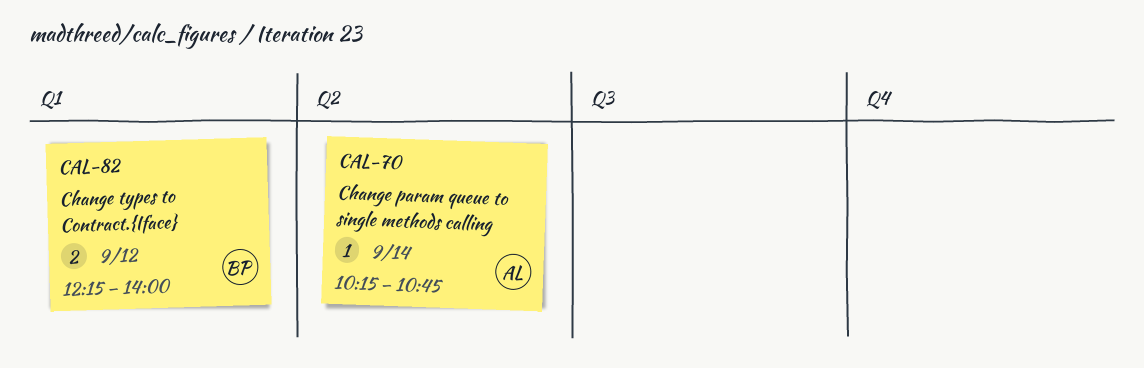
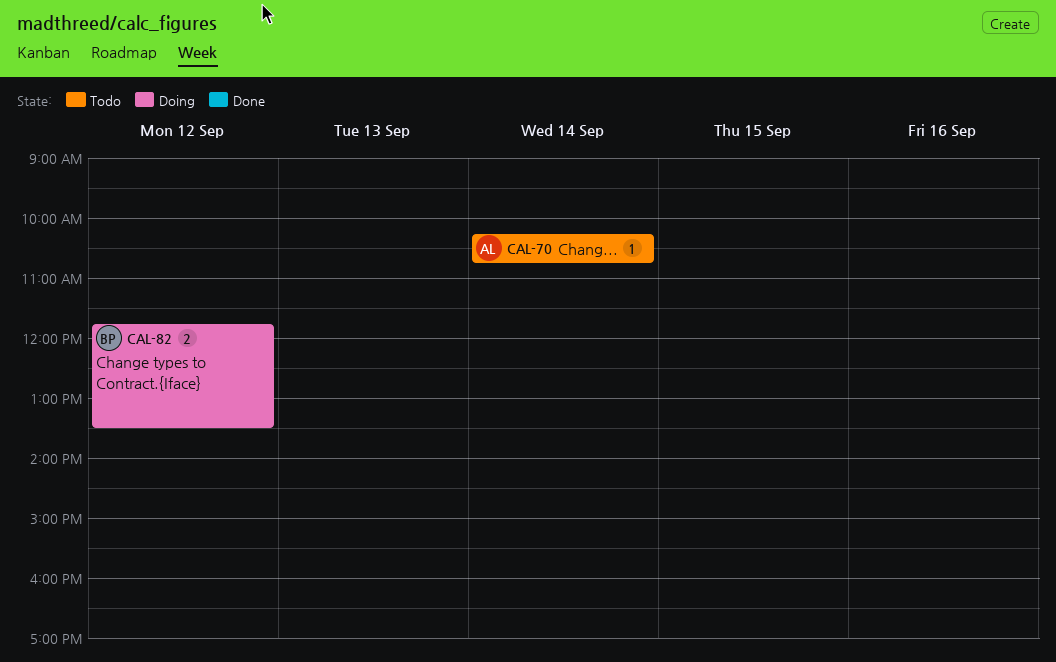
CAL-82, begins: 12:15 -> 11:45
CAL-82, ends: 14:00 -> 13:30

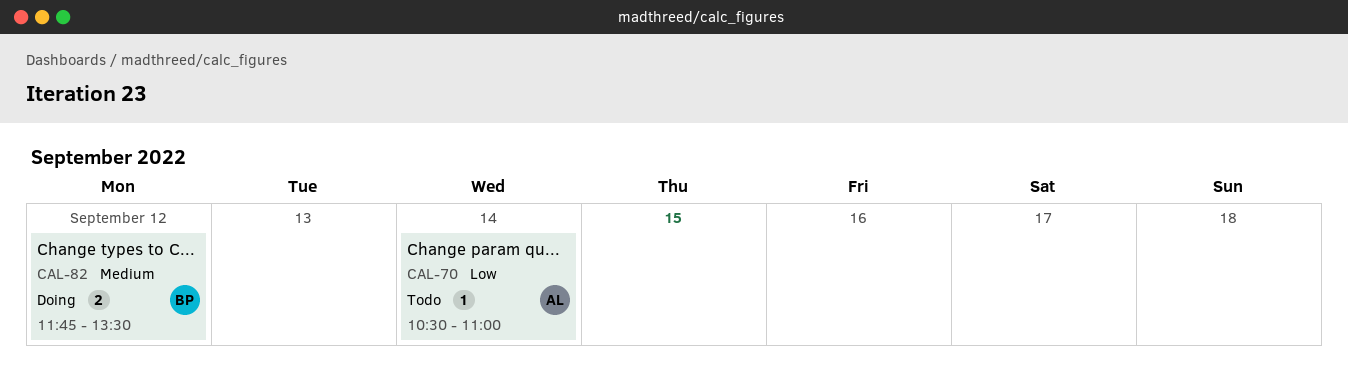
CAL-70, begins: 10:15 -> 10:30
CAL-70, ends: 10:45 -> 11:00

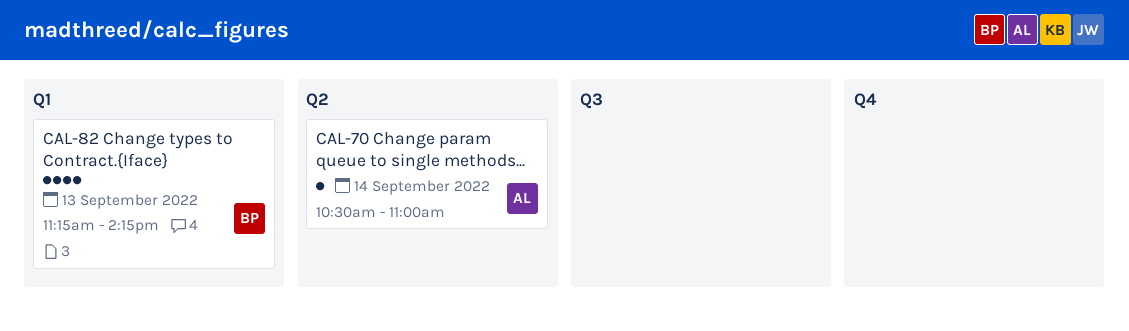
CAL-82, estimate: 2 -> 4
CAL-82, day: Sep 12 -> Sep 13
CAL-82, begins: 11:45 -> 11:15
CAL-82, ends: 13:30 -> 14:15

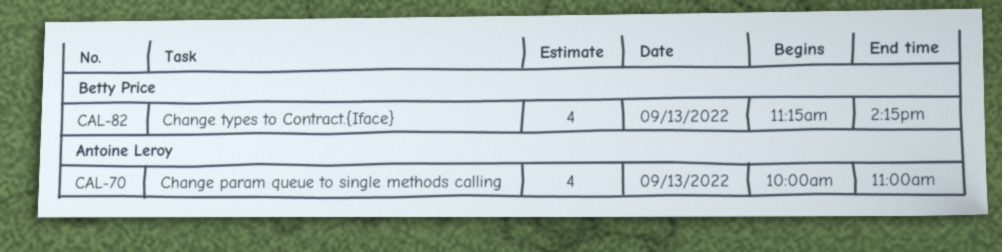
CAL-70, estimate: 1 -> 4
CAL-70, day: Sep 14 -> Sep 13
CAL-70, begins: 10:30 -> 10:00

